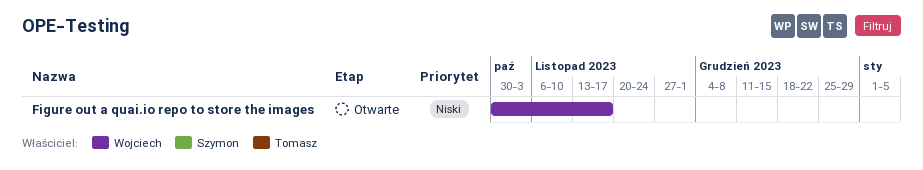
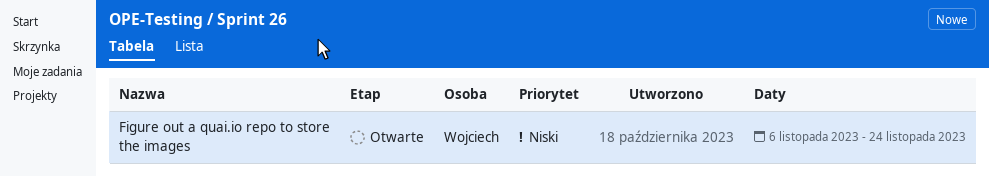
Figure out a quai.io repo to store the images, start: Oct 30 -> Nov 6
Figure out a quai.io repo to store the images, due: Nov 17 -> Nov 24

